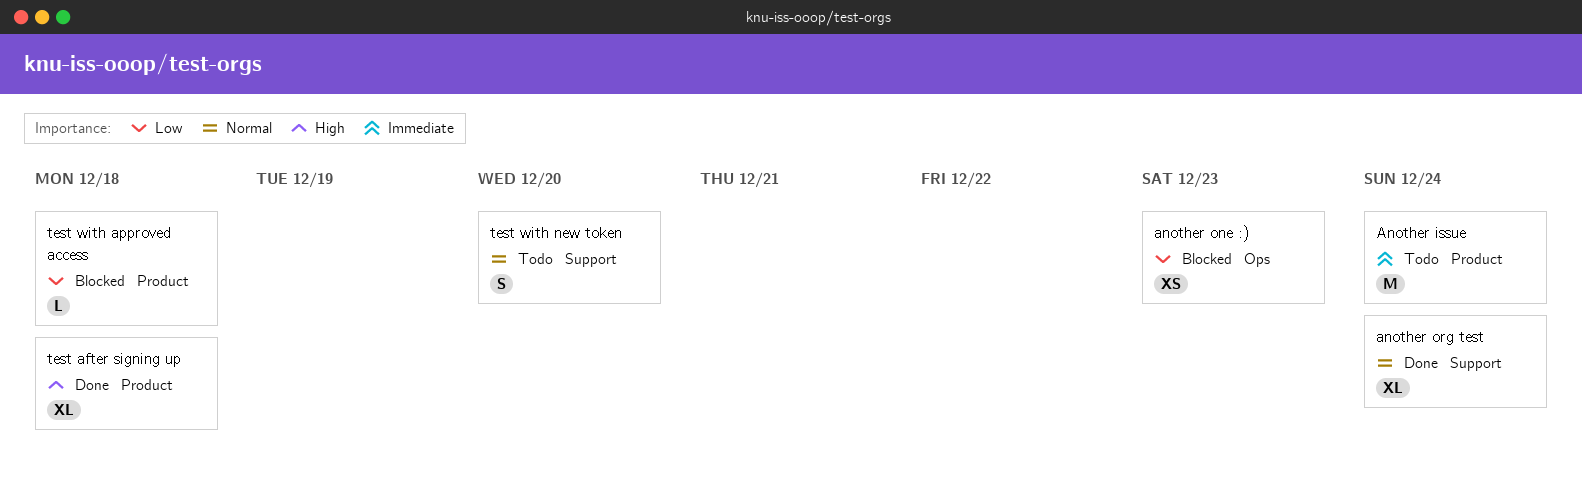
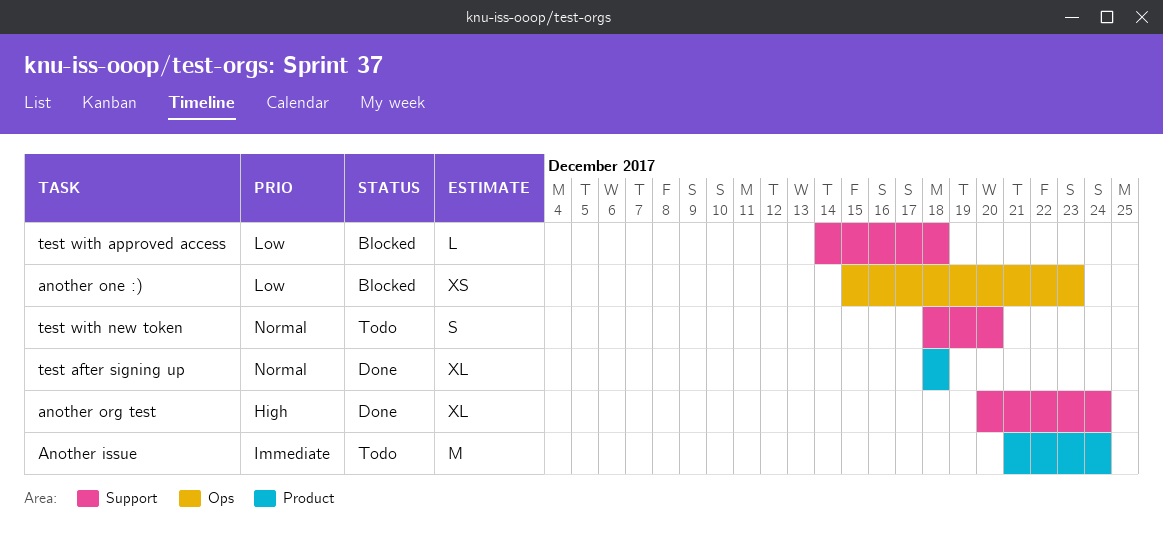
another org test, priority: Normal -> High
test after signing up, priority: High -> Normal
test with approved access, label: Product -> Support

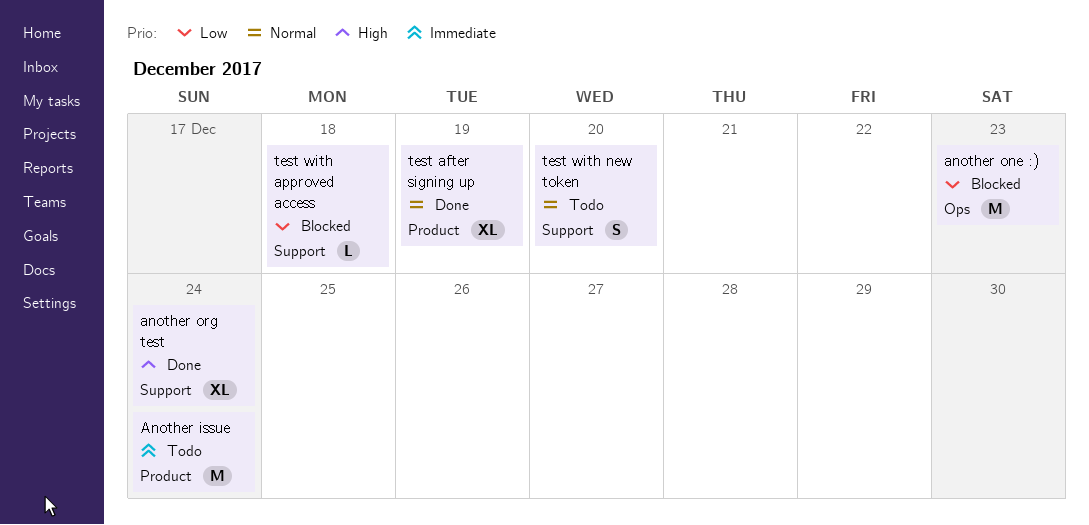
another one :), estimate: XS -> M
test after signing up, due: Dec 18 -> Dec 19

